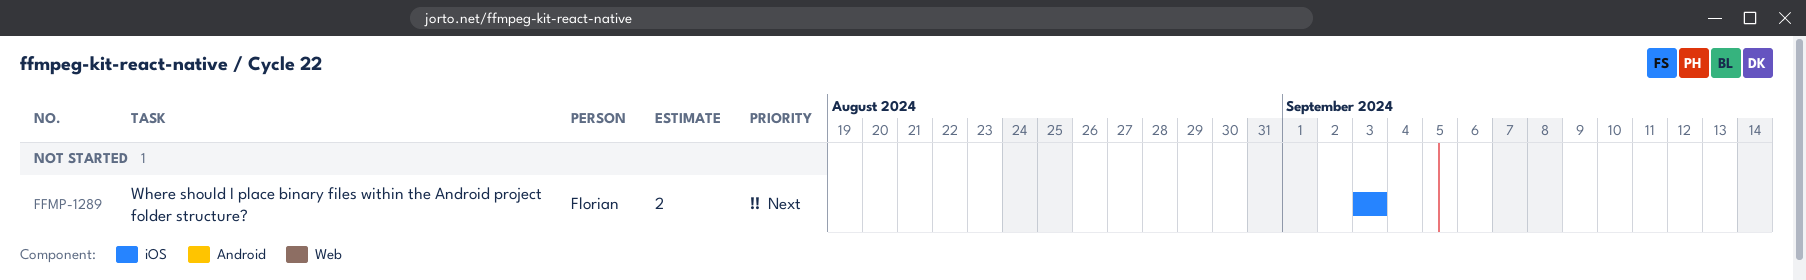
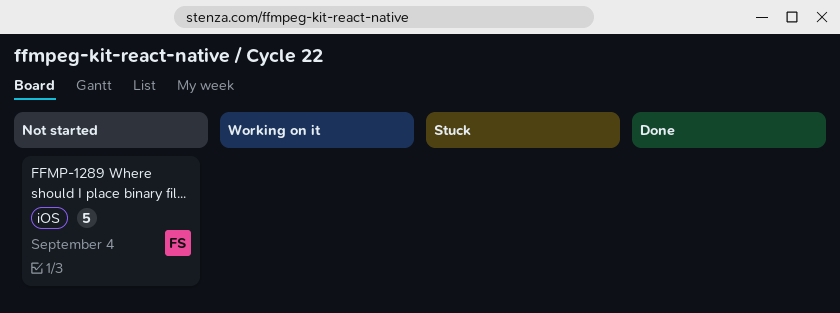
FFMP-1289, estimate: 2 -> 5
FFMP-1289, due: Sep 3 -> Sep 4

